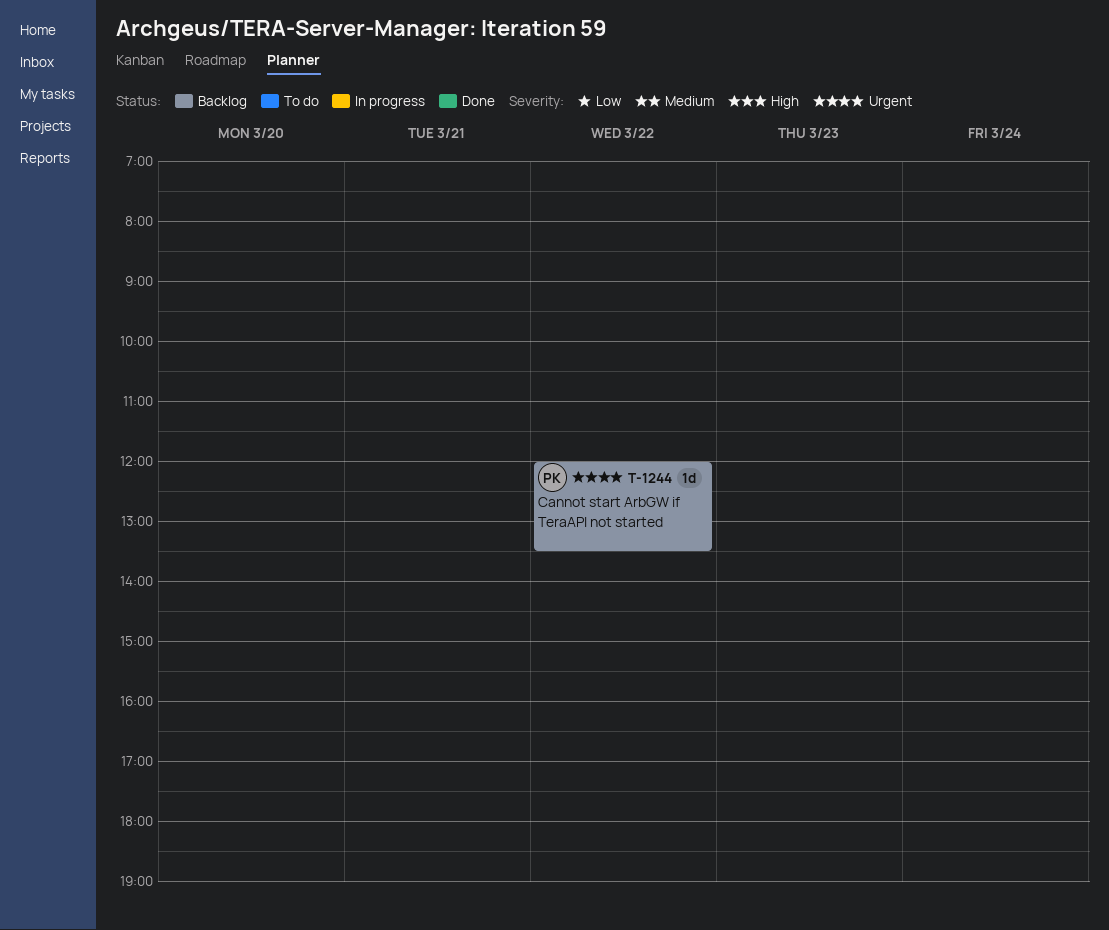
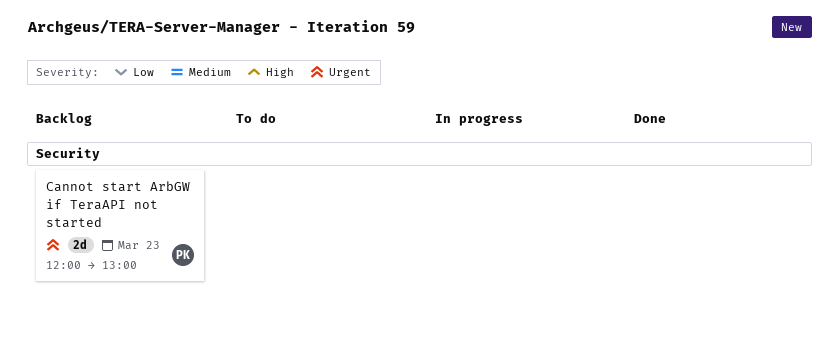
Cannot start ArbGW if TeraAPI not started, estimate: 1d -> 2d
Cannot start ArbGW if TeraAPI not started, day: Mar 22 -> Mar 23
Cannot start ArbGW if TeraAPI not started, ends: 13:30 -> 13:00

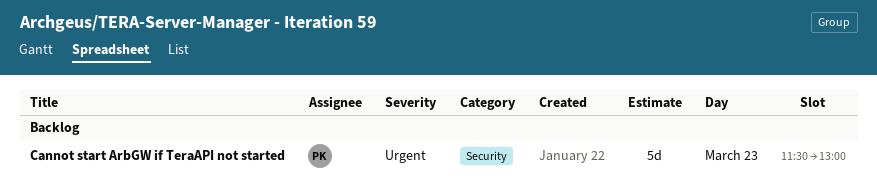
Cannot start ArbGW if TeraAPI not started, estimate: 2d -> 5d
Cannot start ArbGW if TeraAPI not started, begins: 12:00 -> 11:30

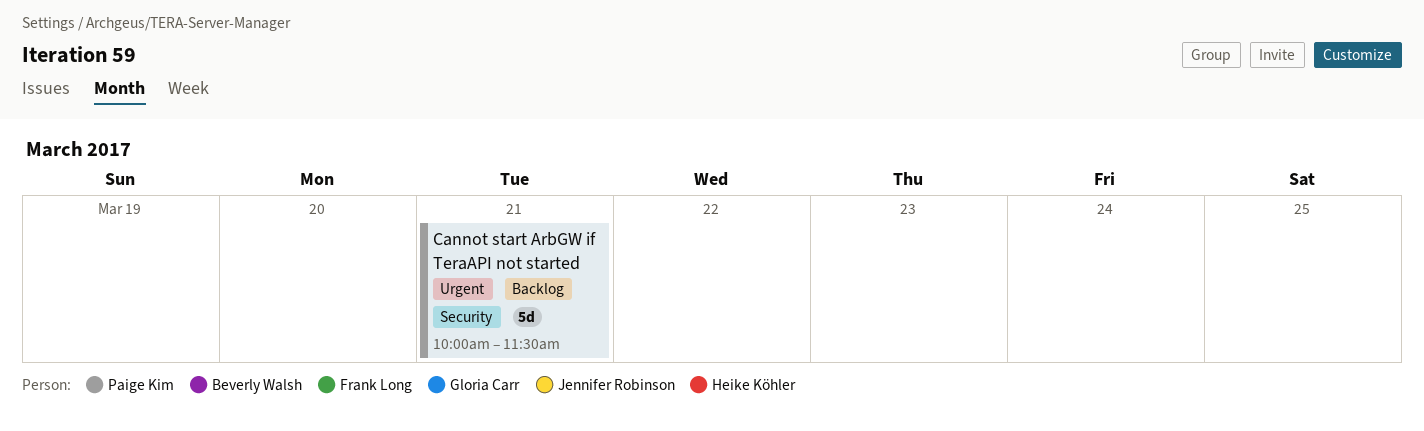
Cannot start ArbGW if TeraAPI not started, day: Mar 23 -> Mar 21
Cannot start ArbGW if TeraAPI not started, begins: 11:30 -> 10:00
Cannot start ArbGW if TeraAPI not started, ends: 13:00 -> 11:30

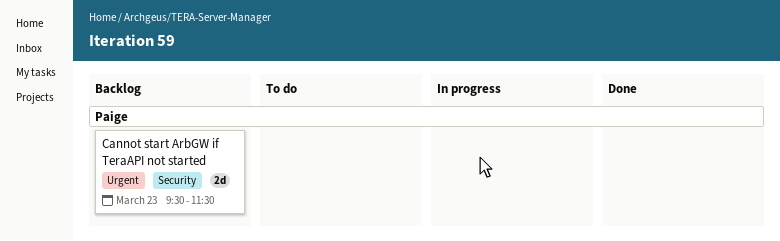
Cannot start ArbGW if TeraAPI not started, estimate: 5d -> 2d
Cannot start ArbGW if TeraAPI not started, day: Mar 21 -> Mar 23
Cannot start ArbGW if TeraAPI not started, begins: 10:00 -> 09:30

